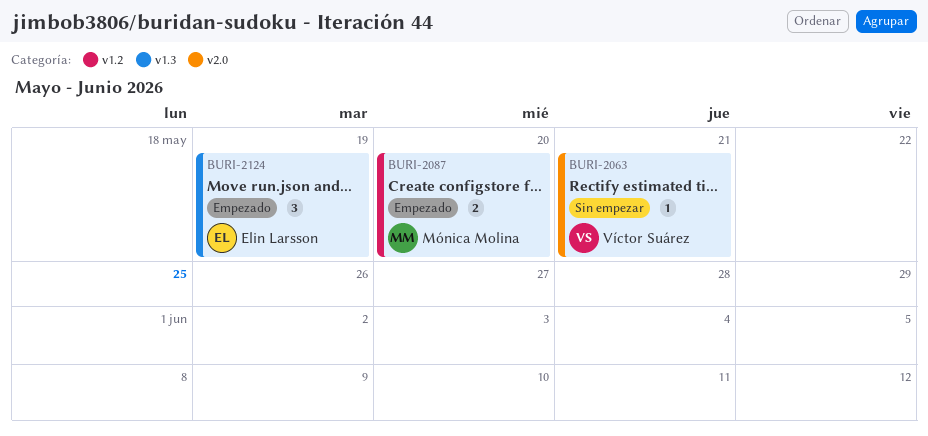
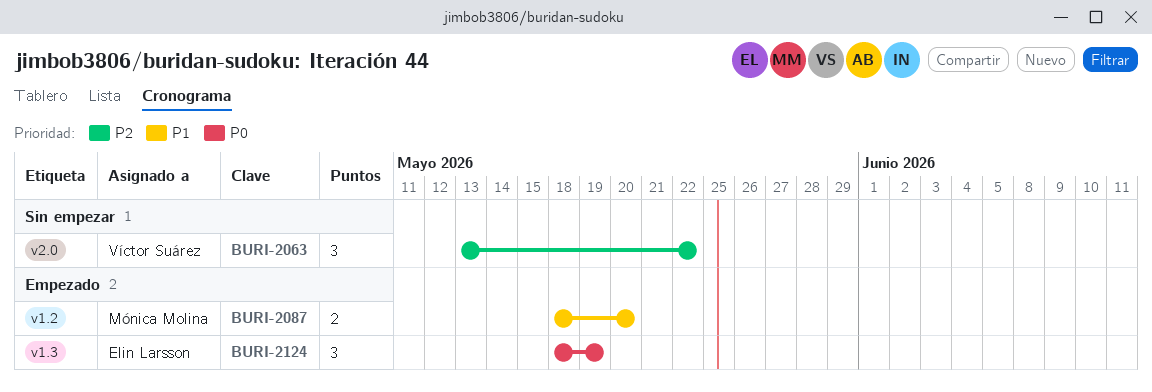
BURI-2063, estimate: 1 -> 3
BURI-2063, due: May 21 -> May 22

